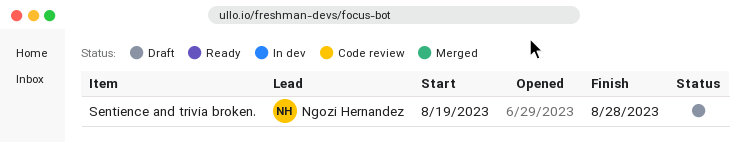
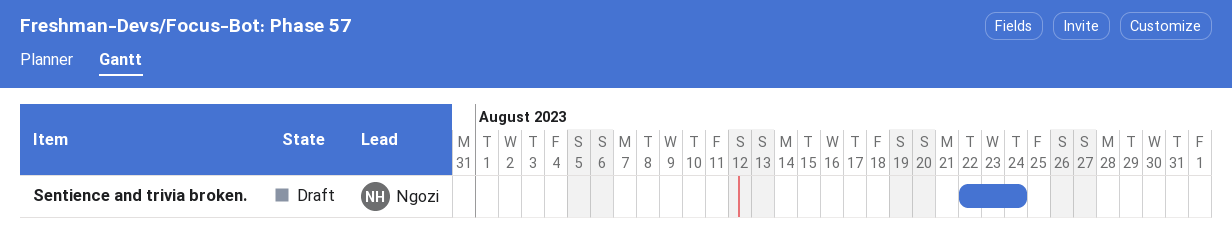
Sentience and trivia broken., start: Aug 19 -> Aug 22
Sentience and trivia broken., due: Aug 28 -> Aug 24

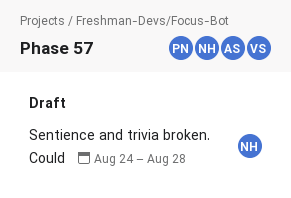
Sentience and trivia broken., start: Aug 22 -> Aug 24
Sentience and trivia broken., due: Aug 24 -> Aug 28

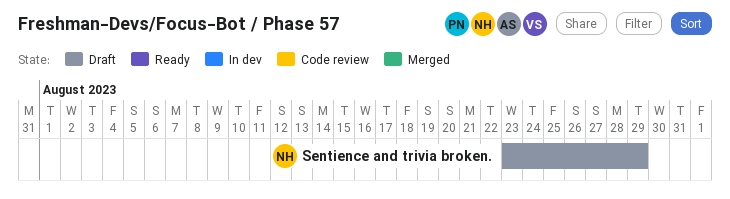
Sentience and trivia broken., start: Aug 24 -> Aug 23
Sentience and trivia broken., due: Aug 28 -> Aug 29

